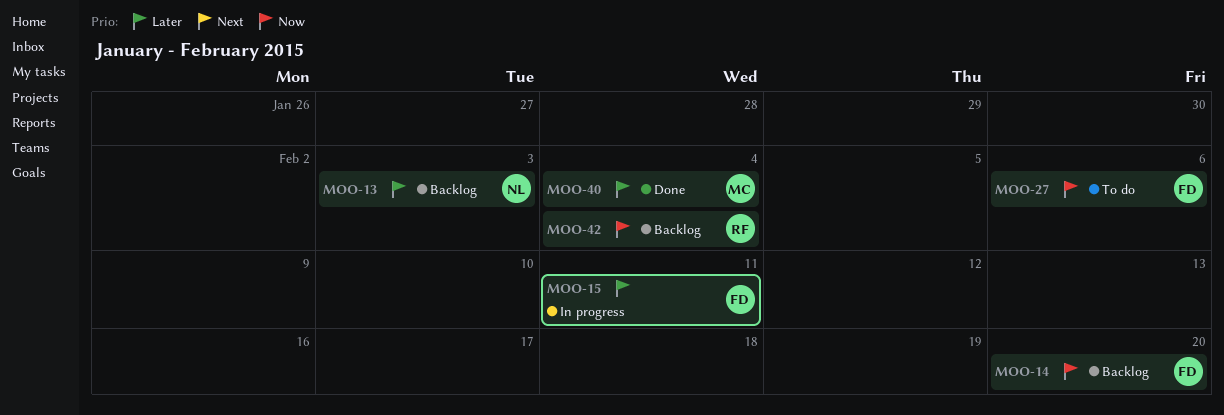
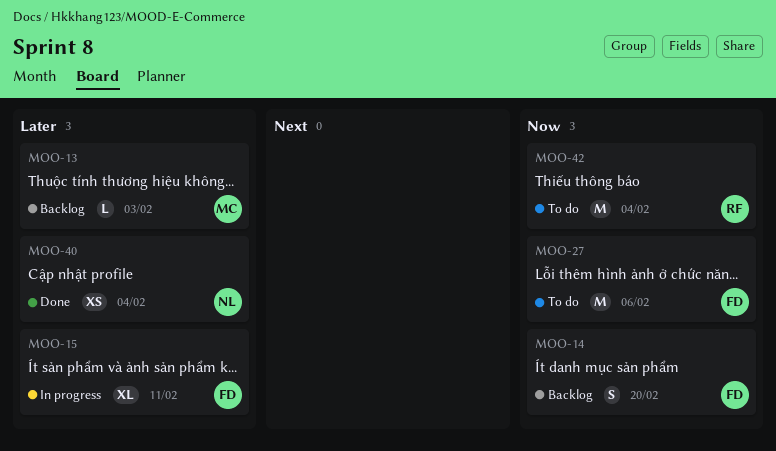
MOO-13, owner: NL -> MC
MOO-40, owner: MC -> NL
MOO-42, status: Backlog -> To do

